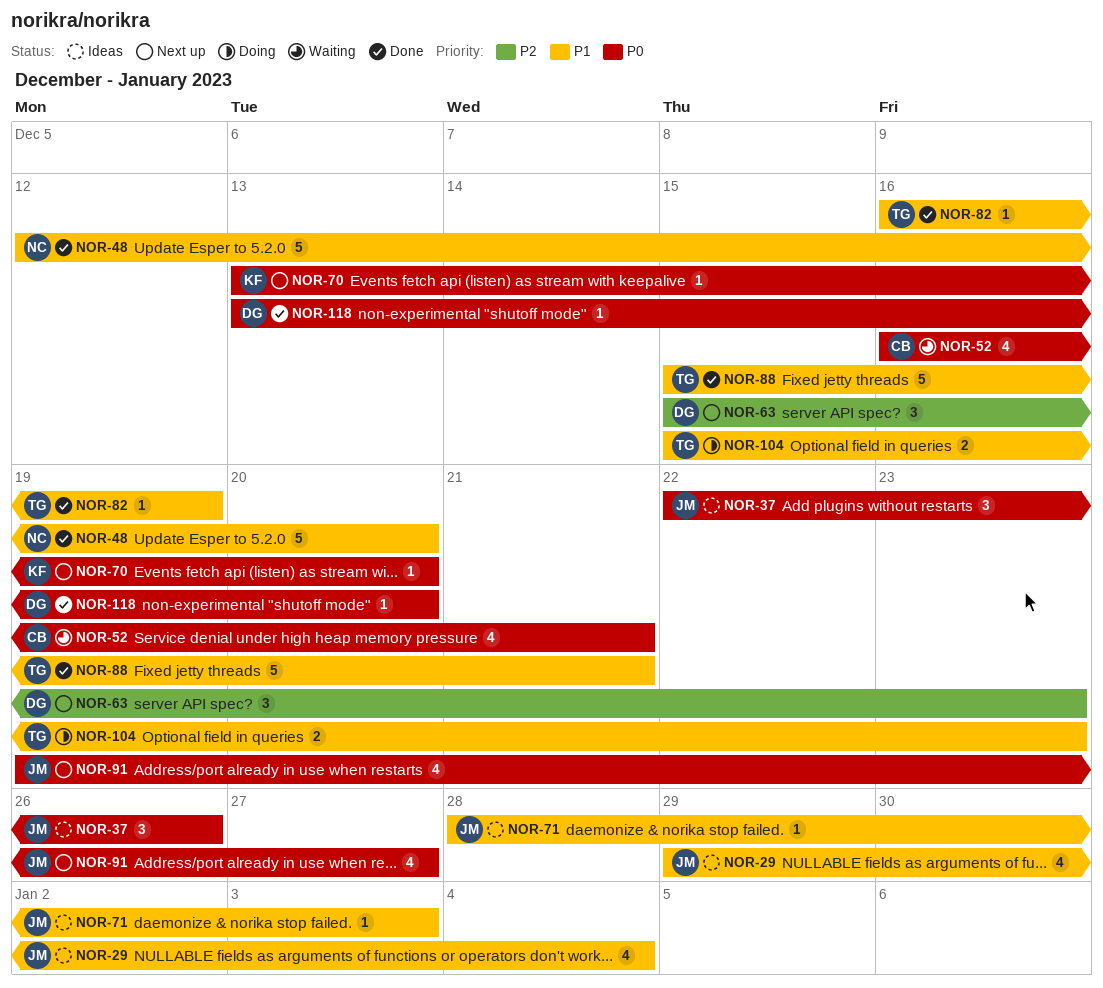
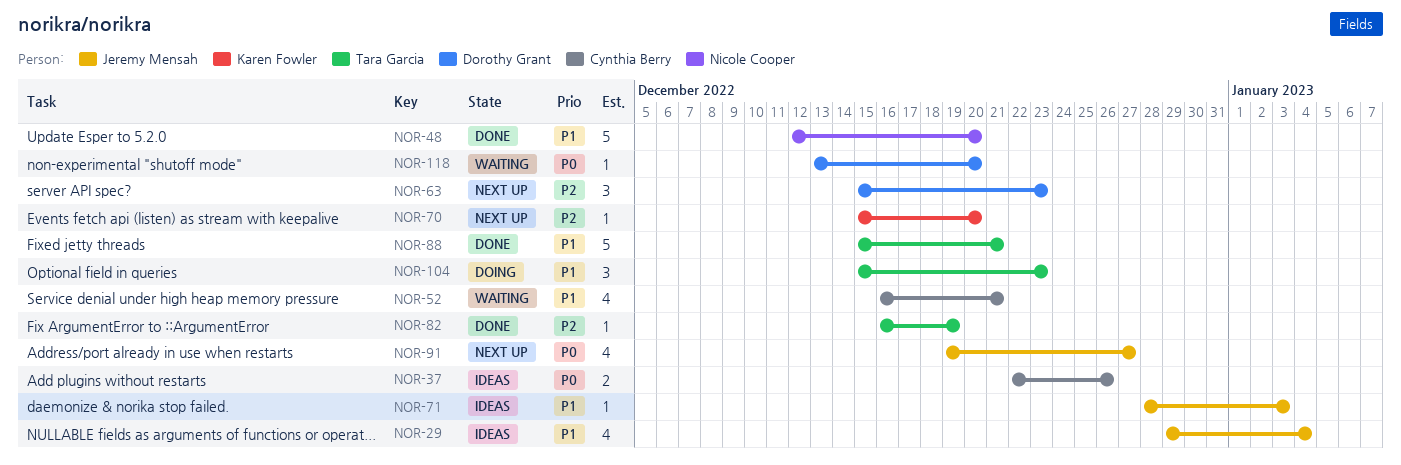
NOR-37, owner: Jeremy Mensah -> Cynthia Berry
NOR-37, estimate: 3 -> 2
NOR-52, priority: P0 -> P1
NOR-70, priority: P0 -> P2
NOR-70, start: Dec 13 -> Dec 15
NOR-82, priority: P1 -> P2
NOR-104, estimate: 2 -> 3
NOR-118, status: Done -> Waiting

